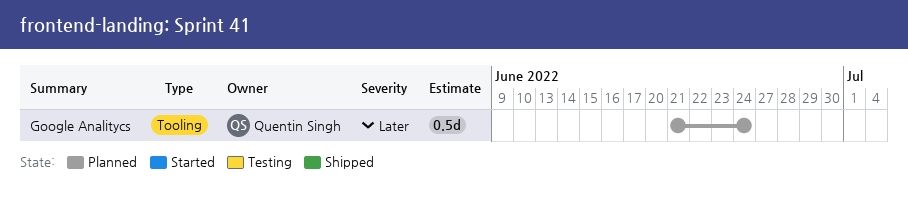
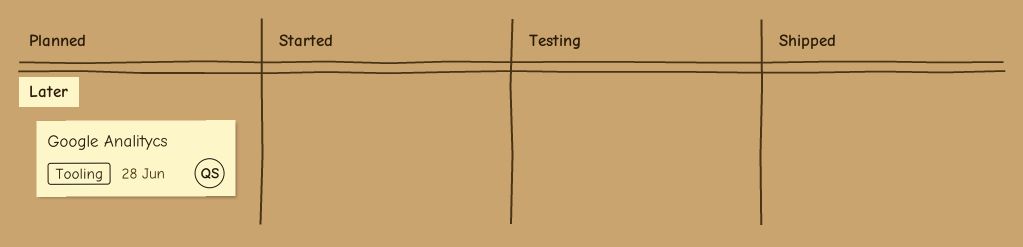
Google Analitycs, due: Jun 24 -> Jun 28

